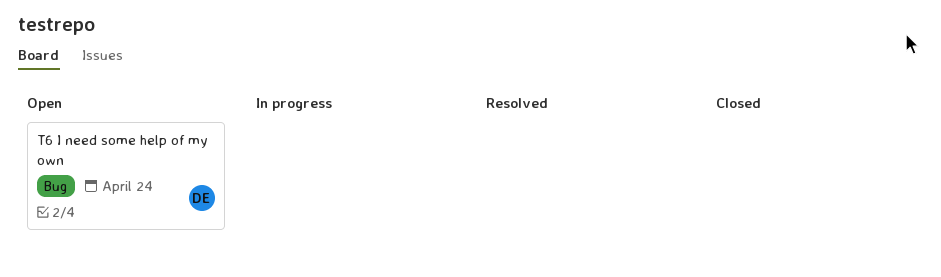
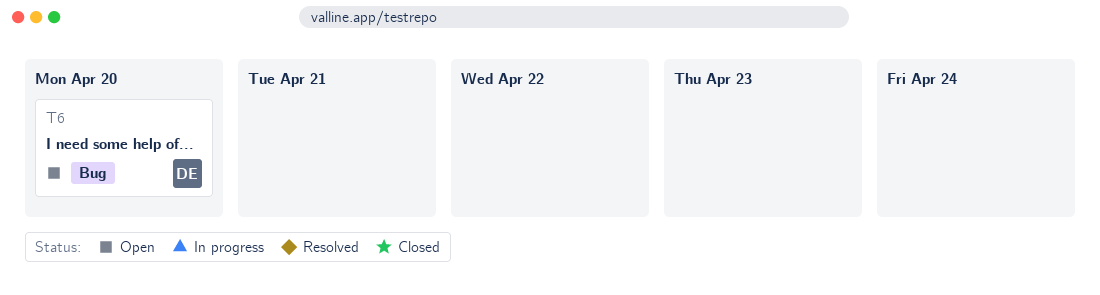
T6, due: Apr 24 -> Apr 20

